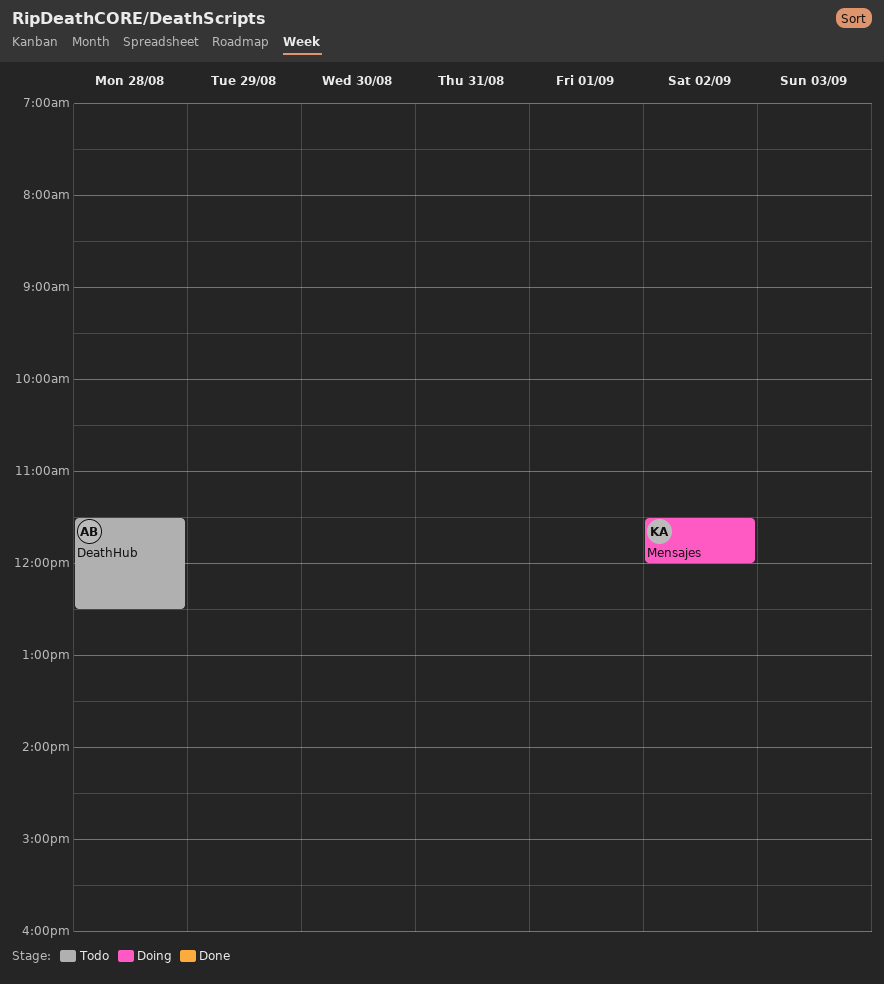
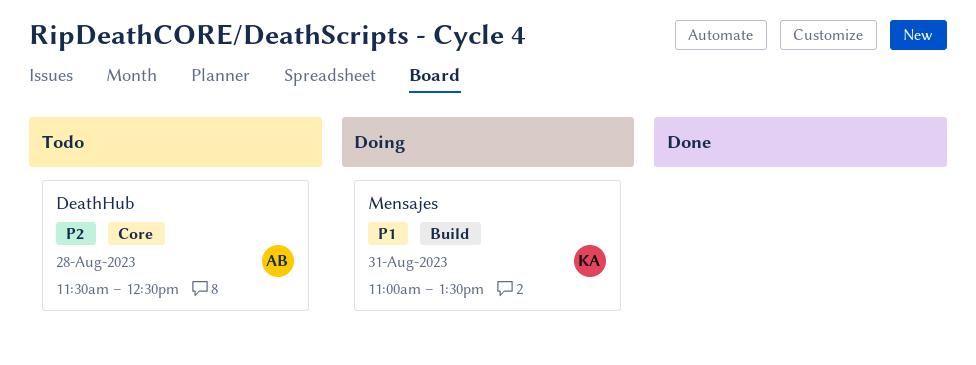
Mensajes, day: Sep 2 -> Aug 31
Mensajes, begins: 11:30 -> 11:00
Mensajes, ends: 12:00 -> 13:30

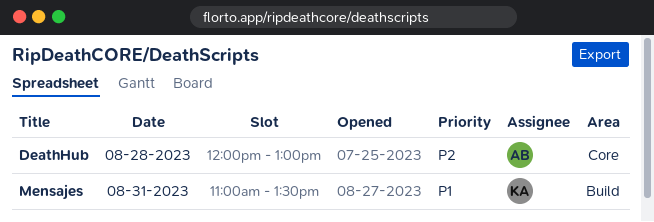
DeathHub, begins: 11:30 -> 12:00
DeathHub, ends: 12:30 -> 13:00

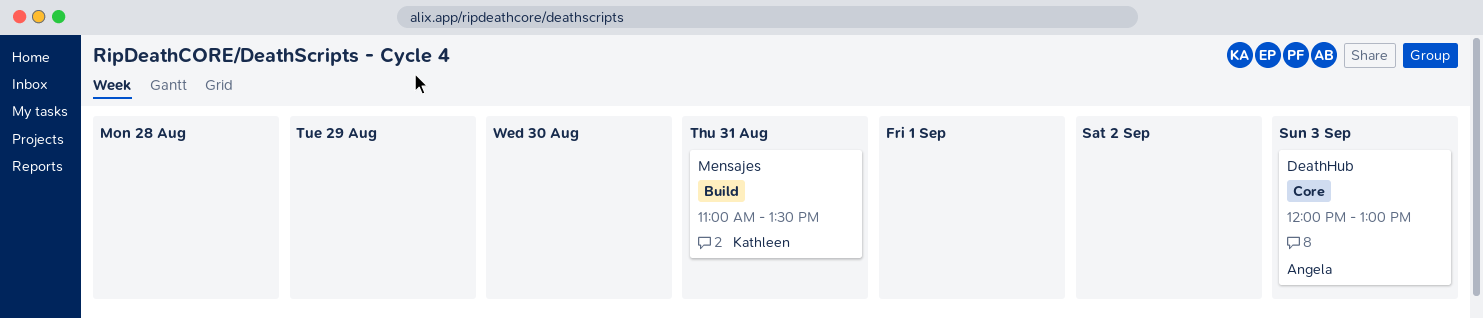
DeathHub, day: Aug 28 -> Sep 3

